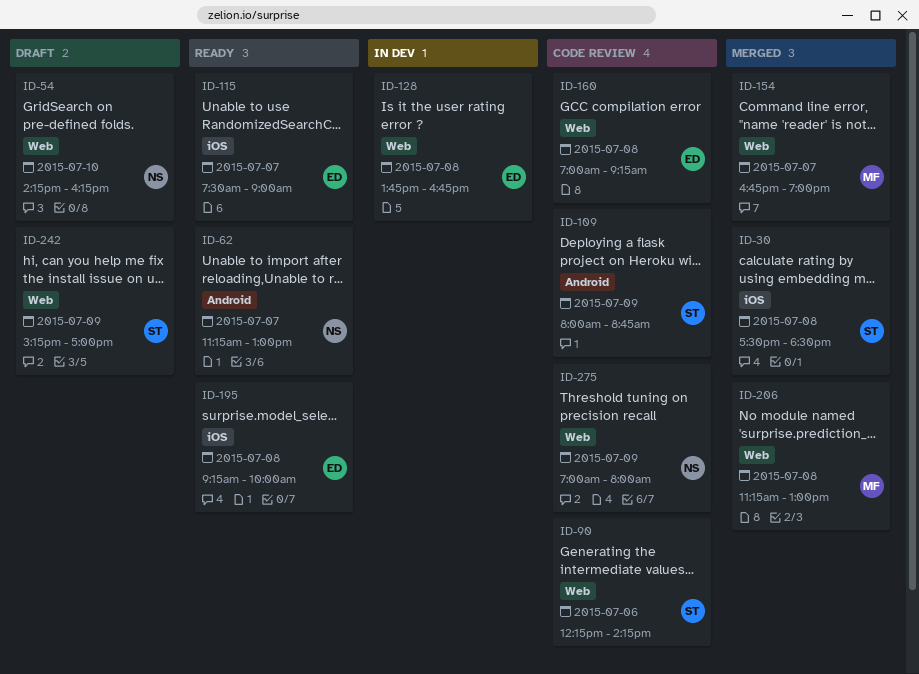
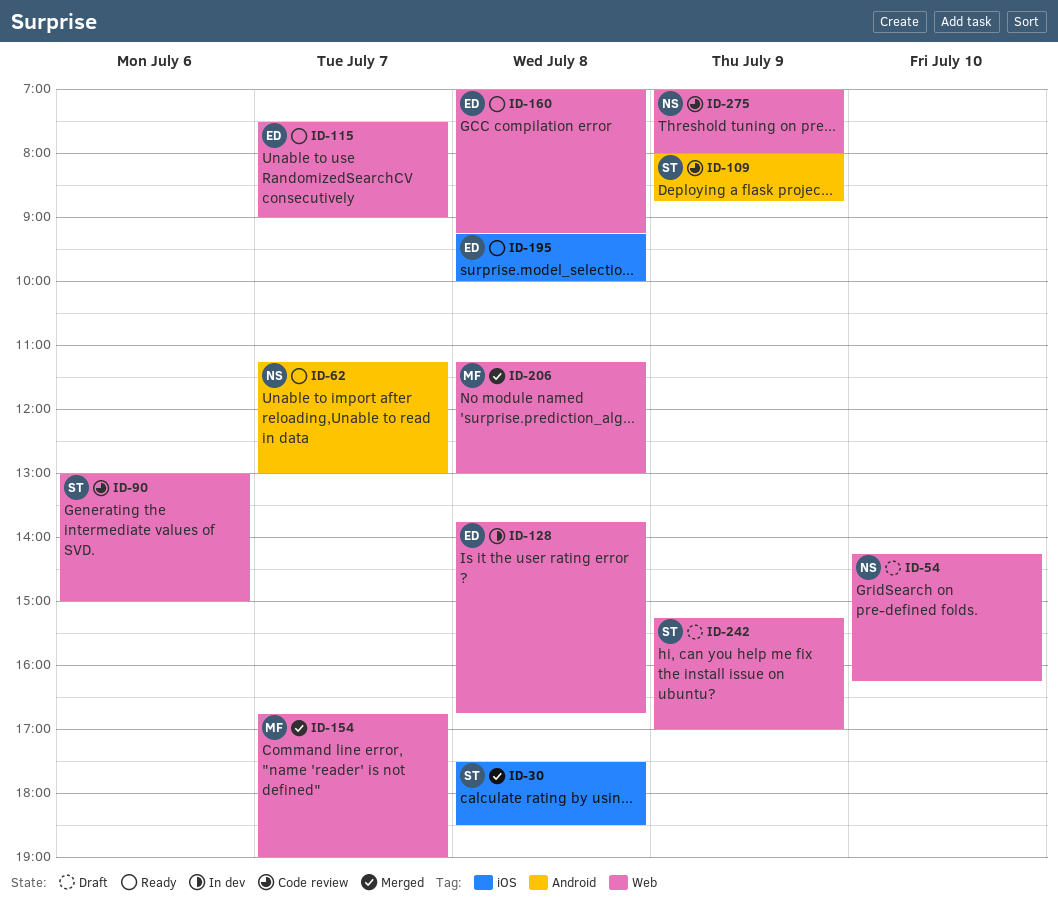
ID-90, begins: 12:15 -> 13:00
ID-90, ends: 14:15 -> 15:00
ID-115, label: iOS -> Web
ID-160, status: Code review -> Ready

